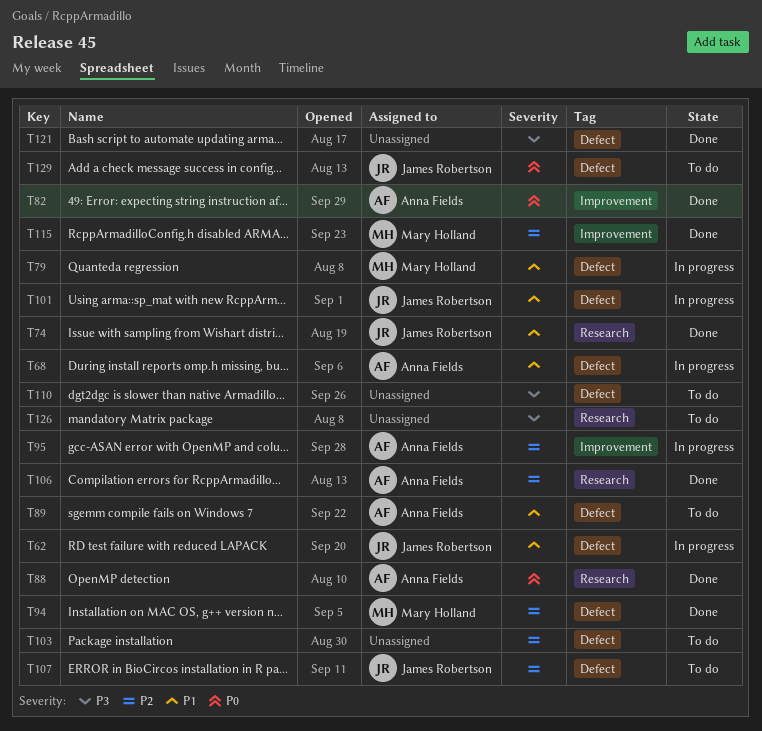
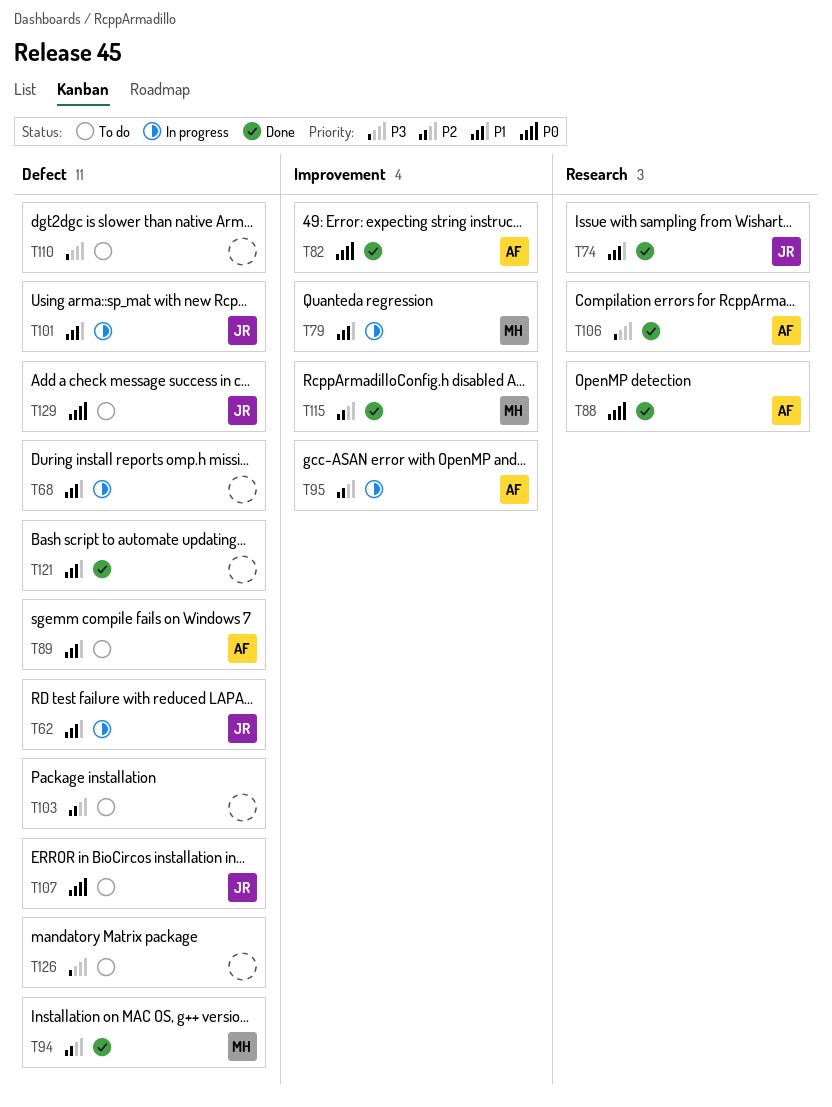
T68, owner: Anna Fields -> none
T79, label: Defect -> Improvement
T106, priority: P2 -> P3
T107, priority: P2 -> P0
T121, priority: P3 -> P1
T126, label: Research -> Defect

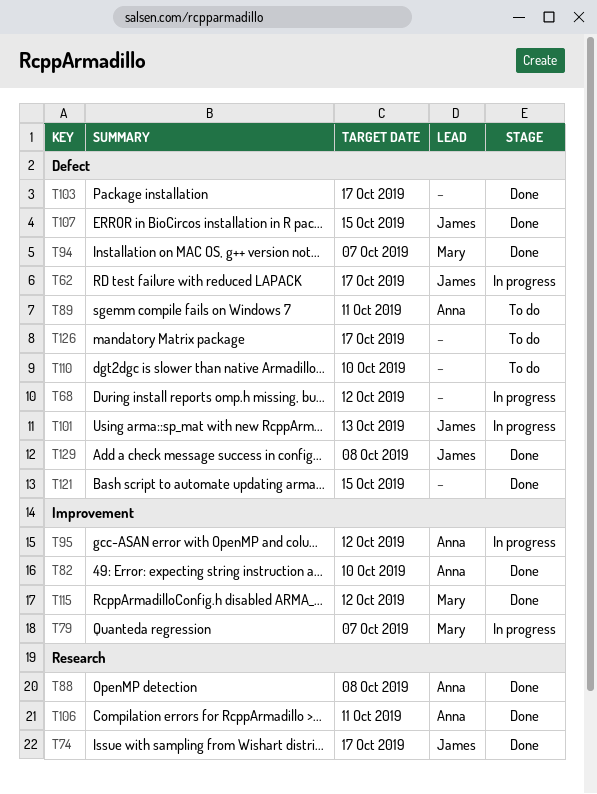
T103, status: To do -> Done
T107, status: To do -> Done
T129, status: To do -> Done

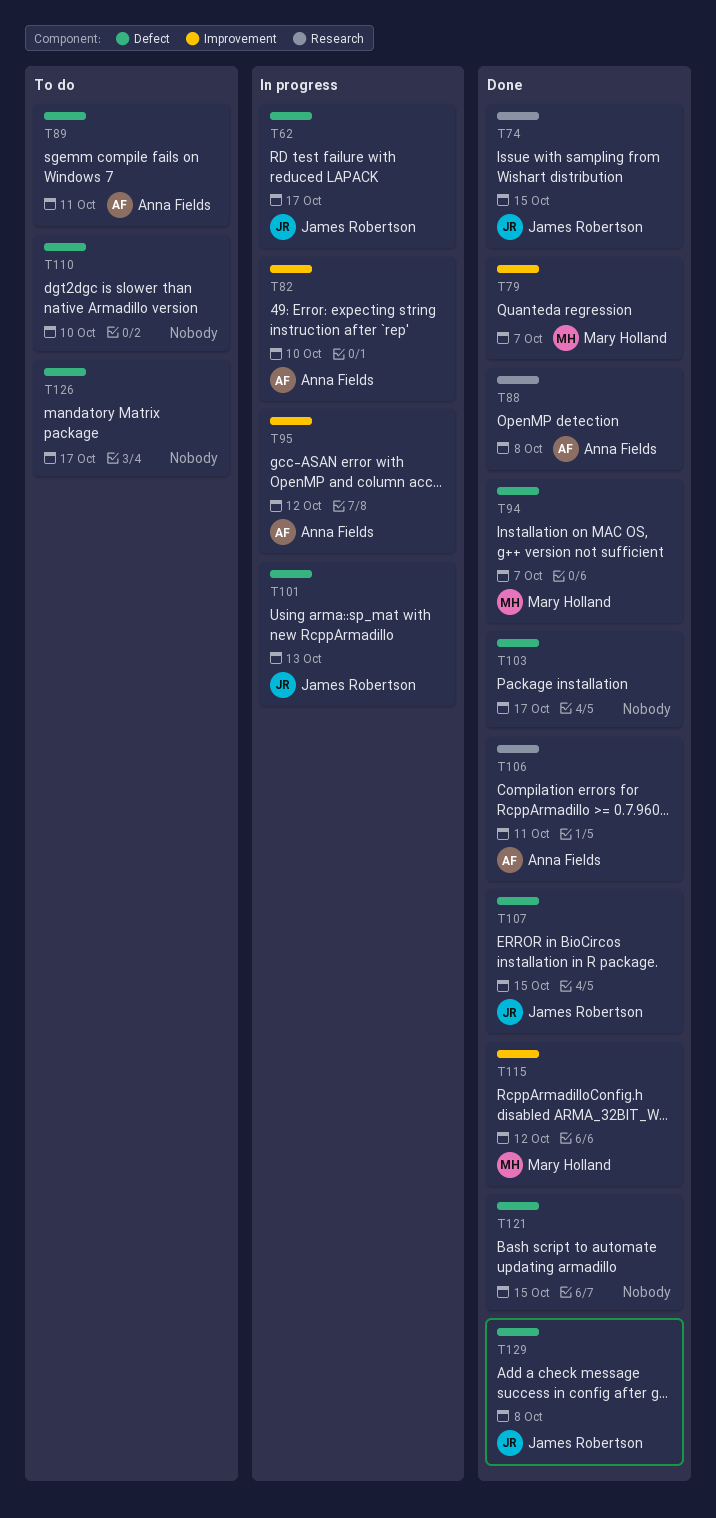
T68: present -> none
T74, due: Oct 17 -> Oct 15
T79, status: In progress -> Done
T82, status: Done -> In progress

